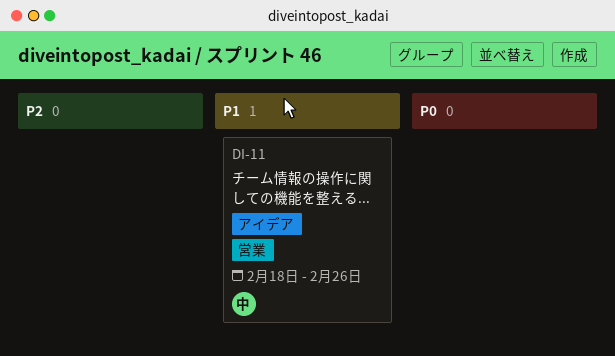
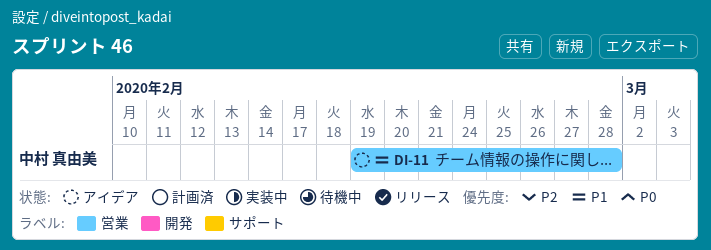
DI-11, start: Feb 18 -> Feb 19
DI-11, due: Feb 26 -> Feb 28

